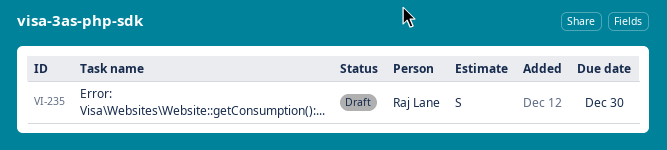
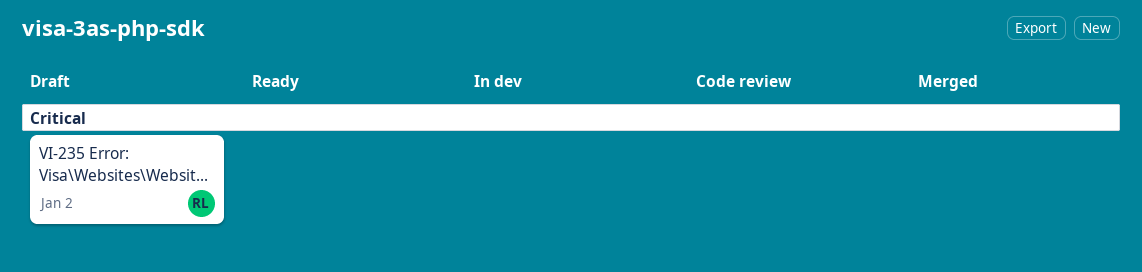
VI-235, due: Dec 30 -> Jan 2

